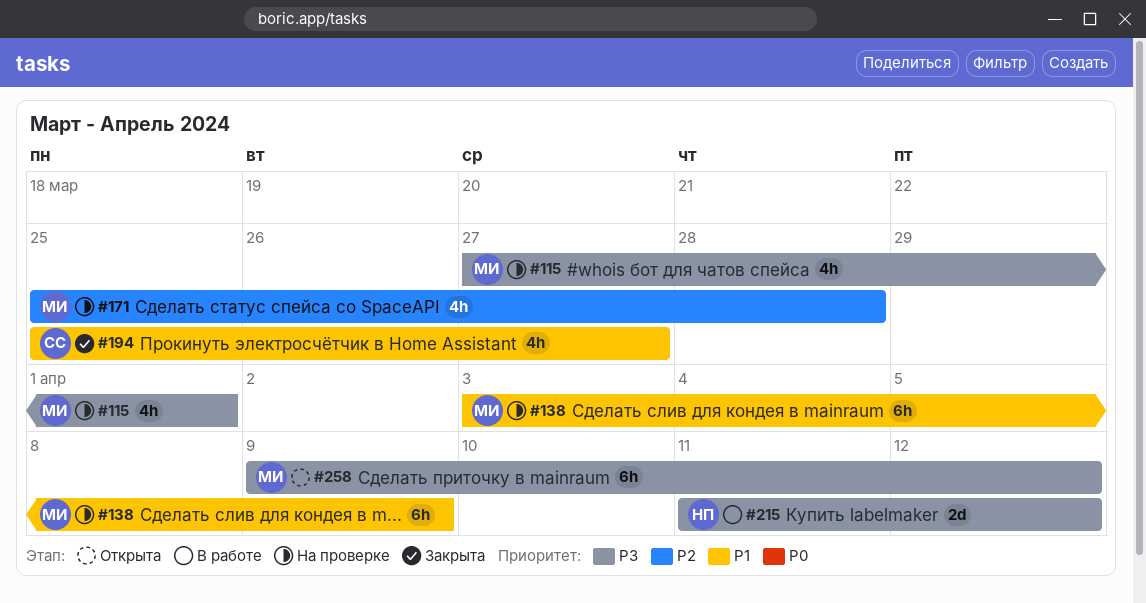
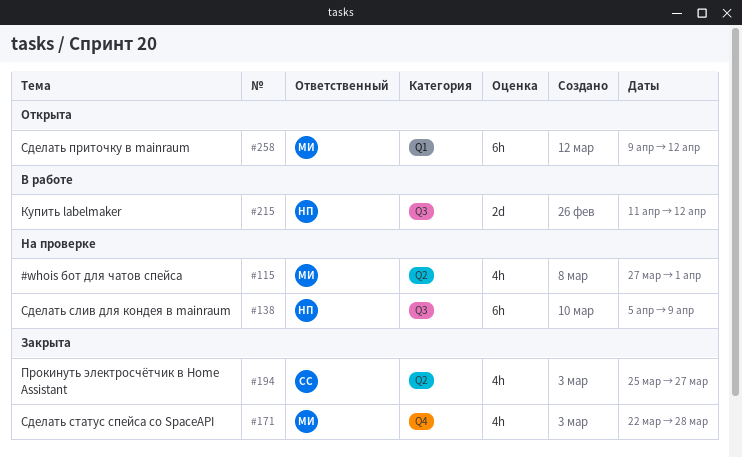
#138, owner: МИ -> НП
#138, start: Apr 3 -> Apr 5
#171, status: На проверке -> Закрыта
#171, start: Mar 25 -> Mar 22

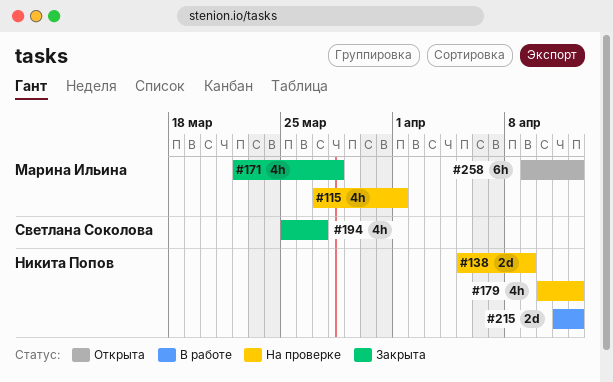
#138, estimate: 6h -> 2d
#179: none -> present

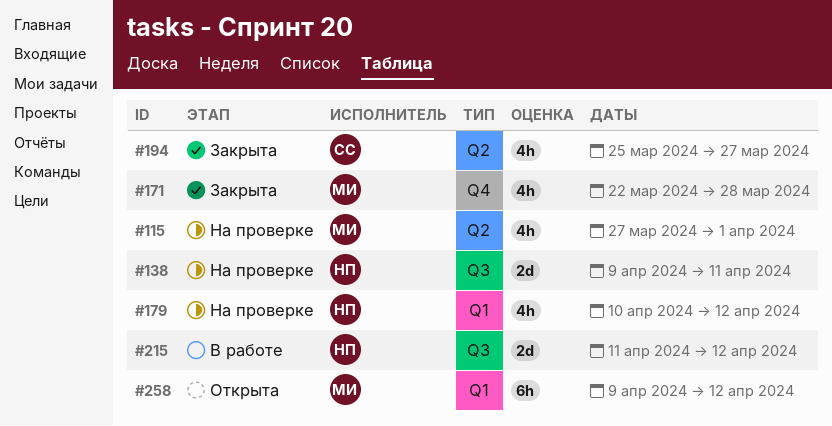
#138, start: Apr 5 -> Apr 9
#138, due: Apr 9 -> Apr 11

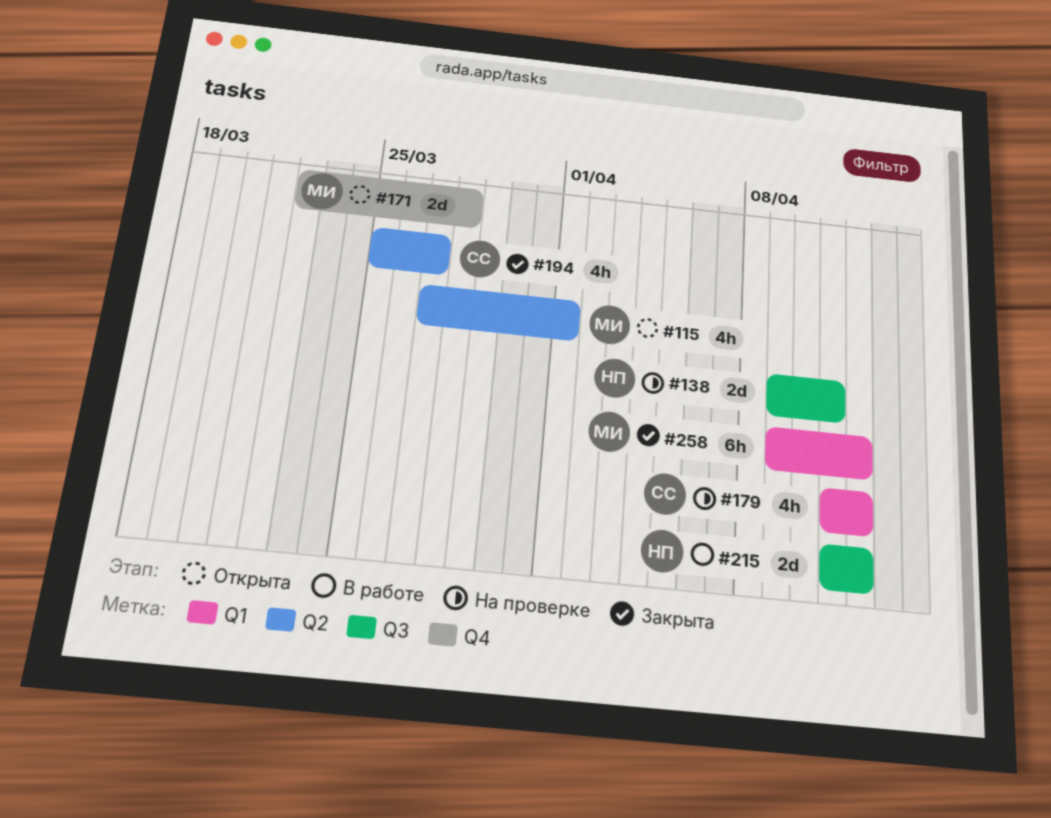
#115, status: На проверке -> Открыта
#171, status: Закрыта -> Открыта
#171, estimate: 4h -> 2d
#179, owner: НП -> СС
#179, start: Apr 10 -> Apr 11
#258, status: Открыта -> Закрыта

